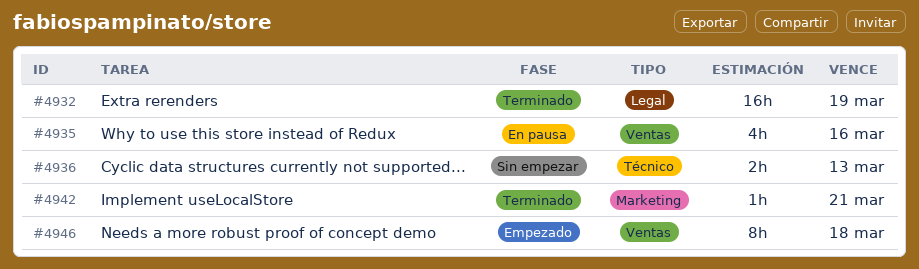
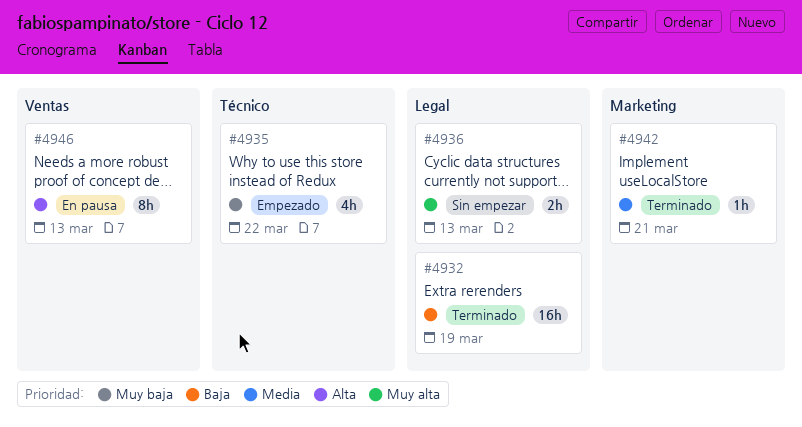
#4935, status: En pausa -> Empezado
#4935, label: Ventas -> Técnico
#4935, due: Mar 16 -> Mar 22
#4936, label: Técnico -> Legal
#4946, status: Empezado -> En pausa
#4946, due: Mar 18 -> Mar 13

